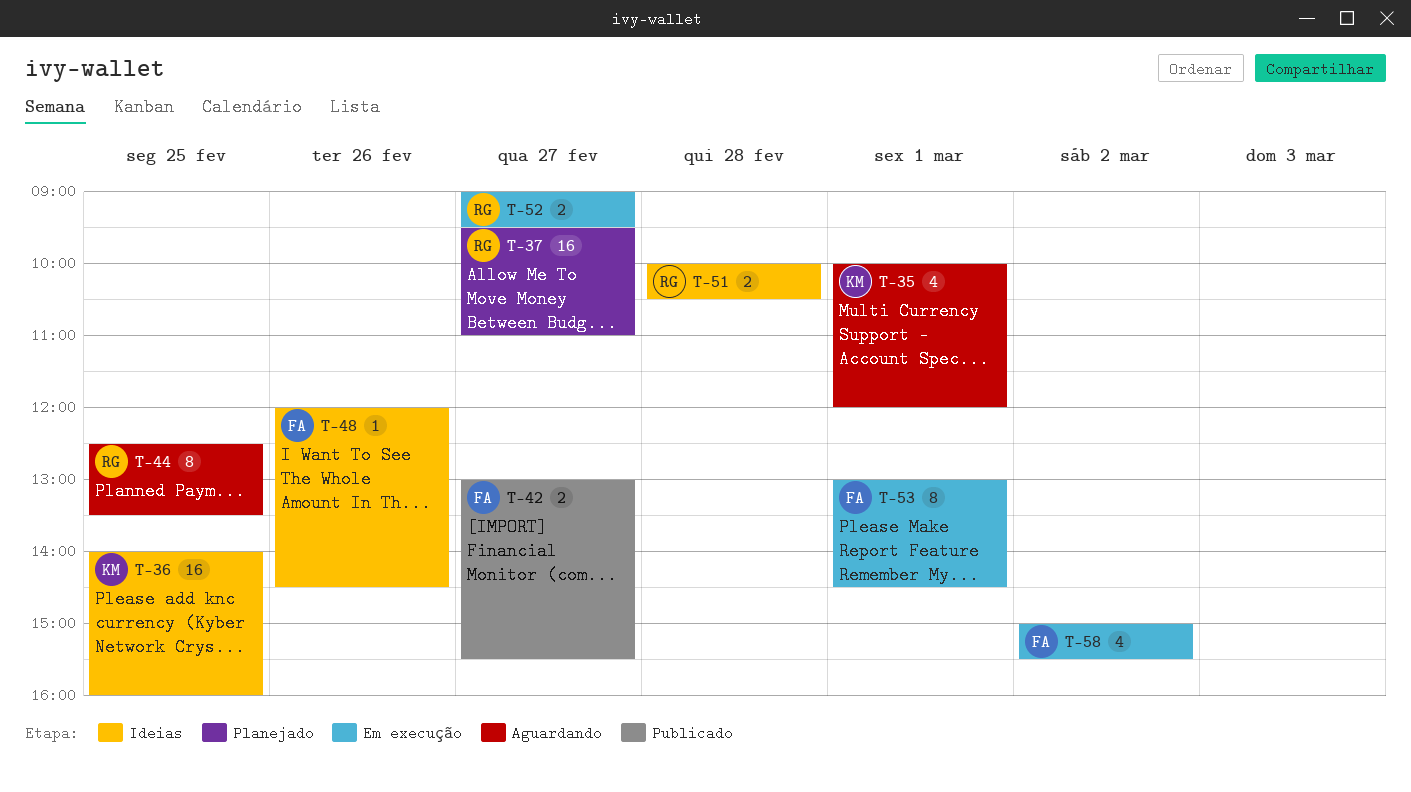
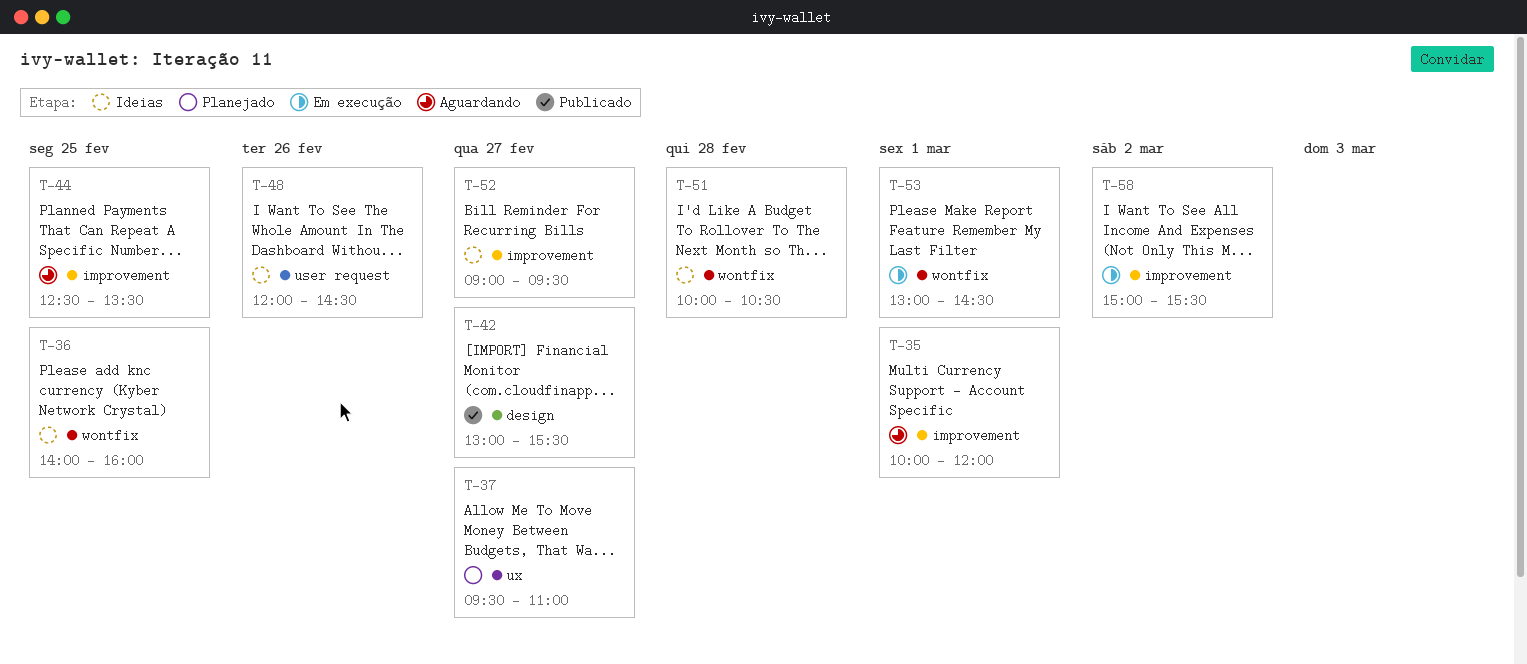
T-52, status: Em execução -> Ideias

